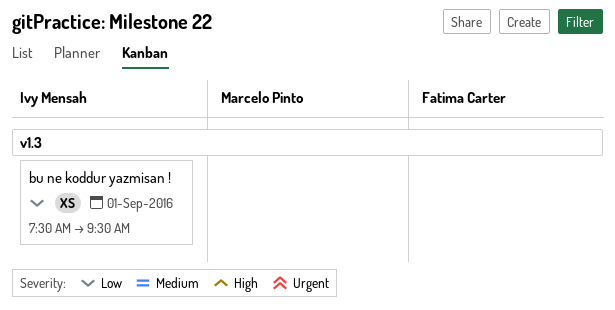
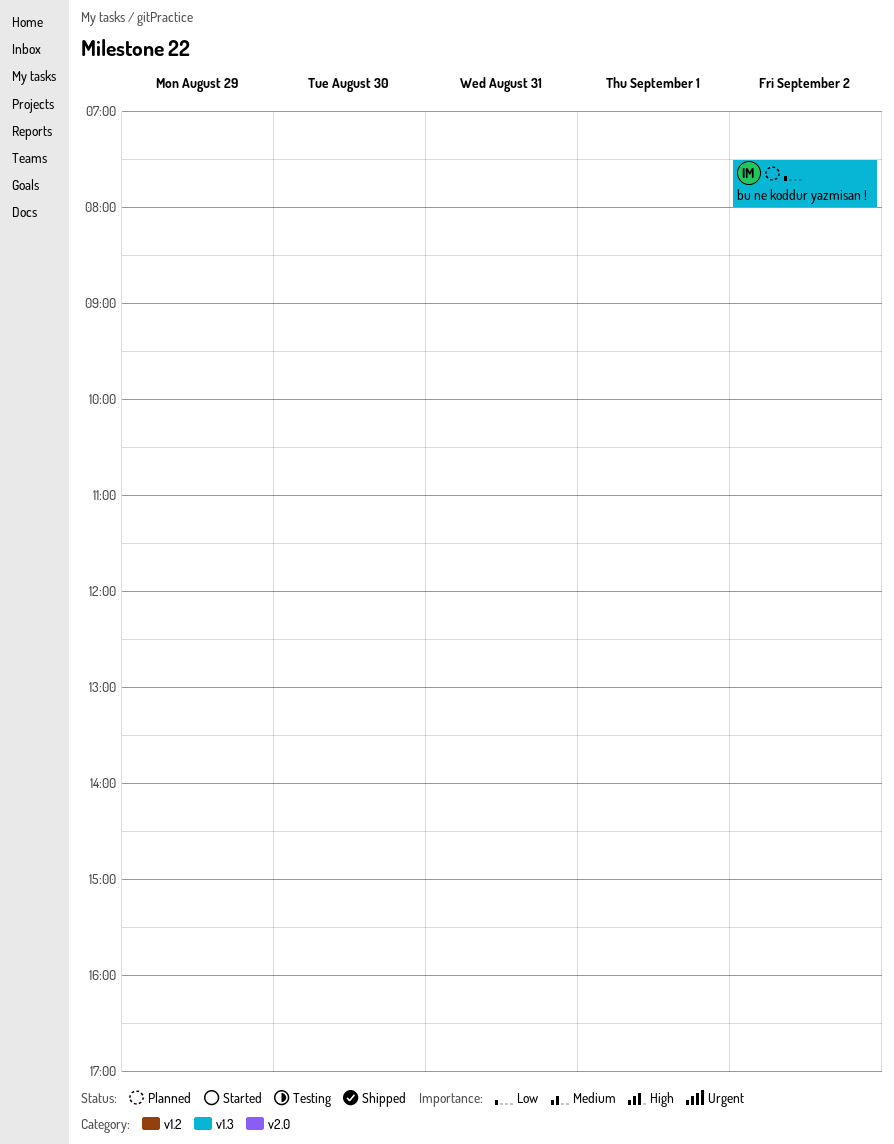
bu ne koddur yazmisan !, day: Sep 1 -> Sep 2
bu ne koddur yazmisan !, ends: 09:30 -> 08:00

